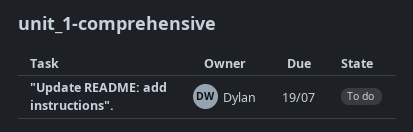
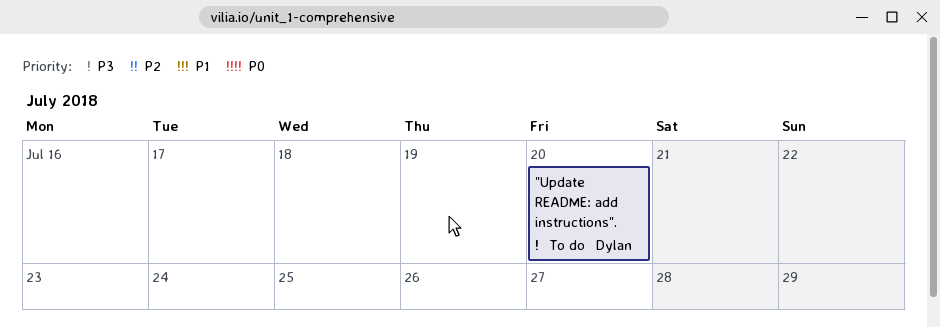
"Update README: add instructions"., due: Jul 19 -> Jul 20

